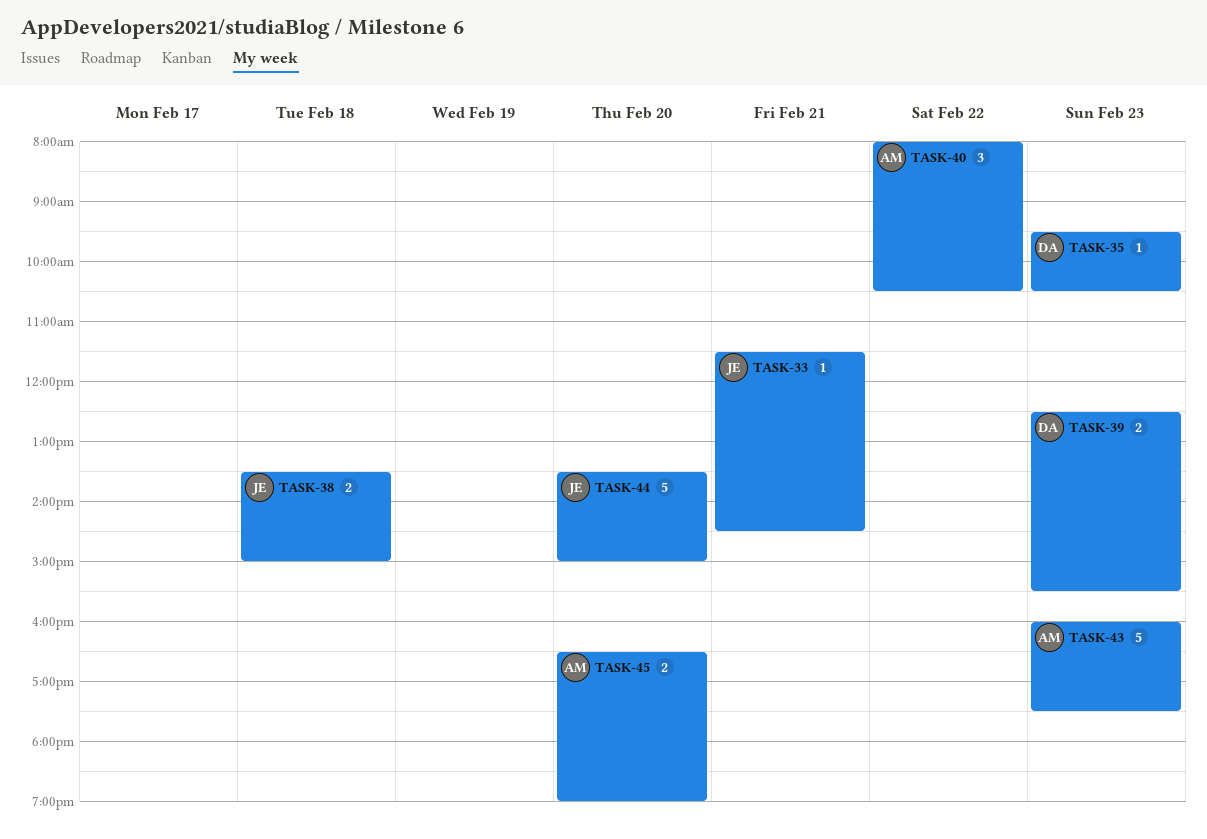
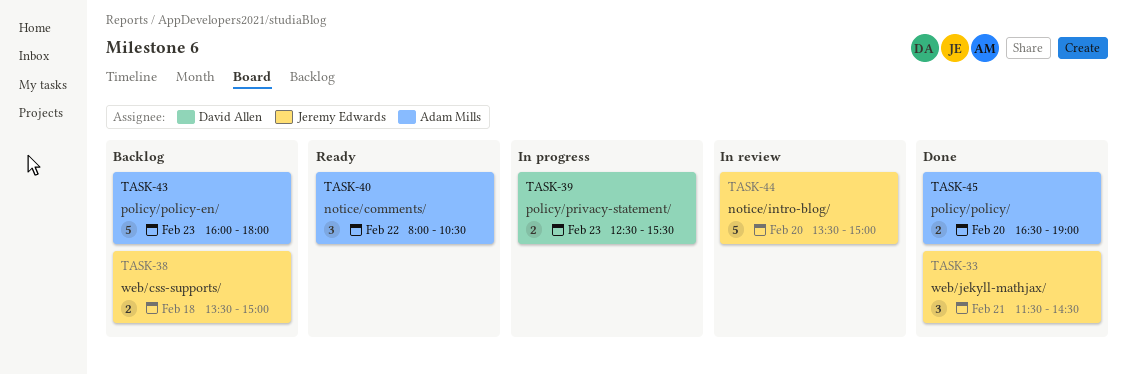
TASK-33, estimate: 1 -> 3
TASK-35: present -> none
TASK-43, ends: 17:30 -> 18:00

